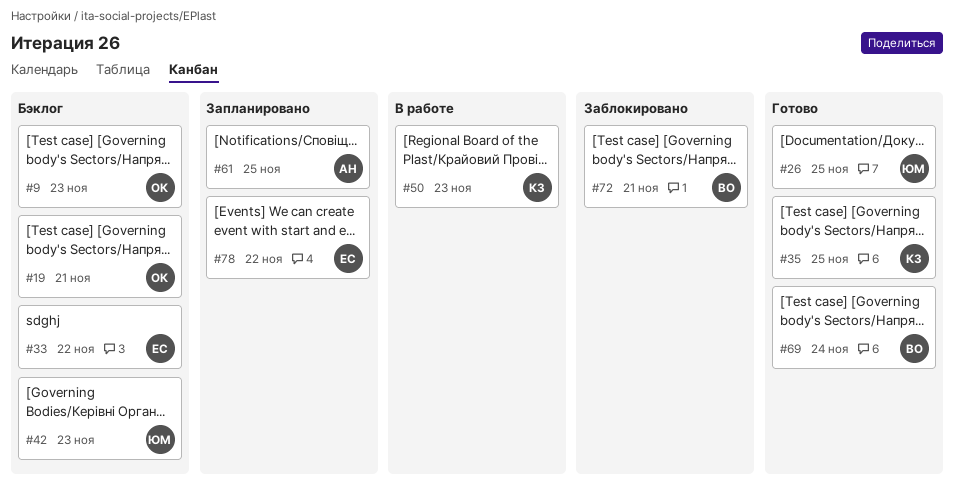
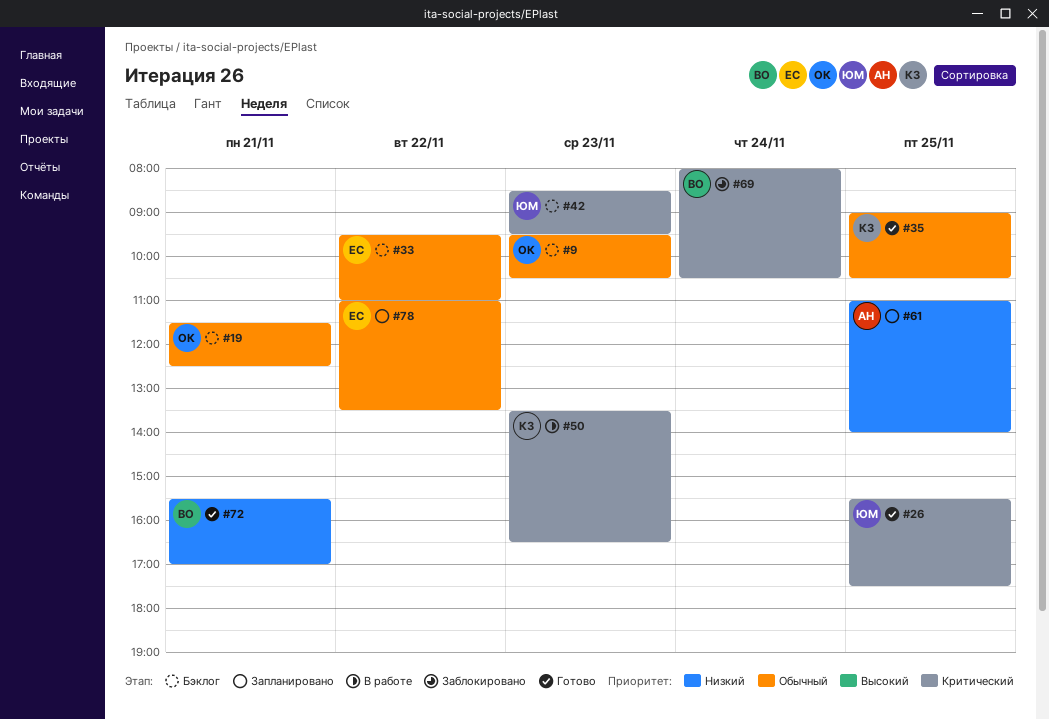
#69, status: Готово -> Заблокировано
#72, status: Заблокировано -> Готово

